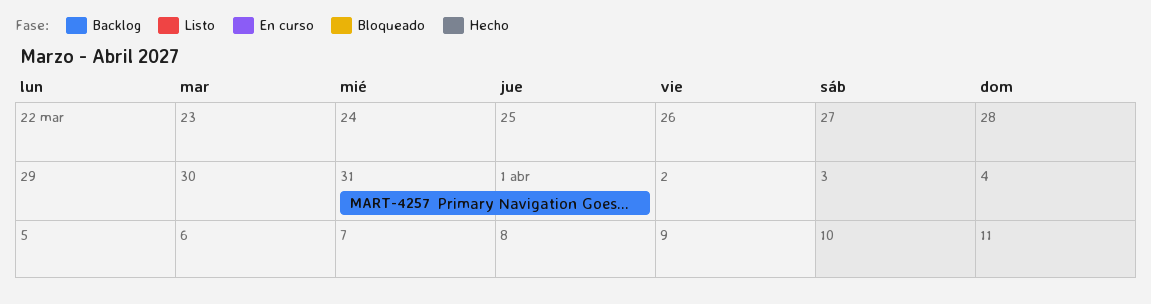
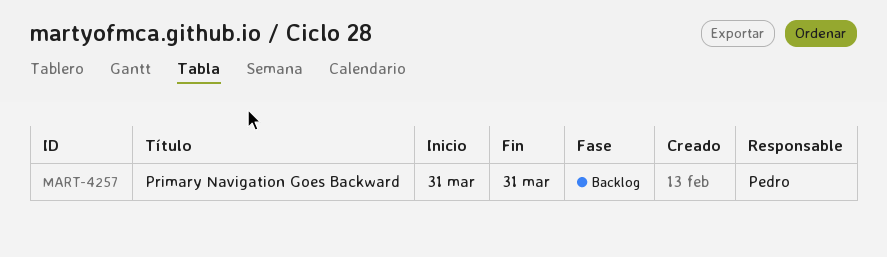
MART-4257, due: Apr 1 -> Mar 31

